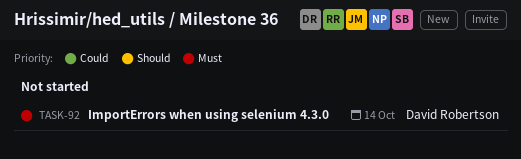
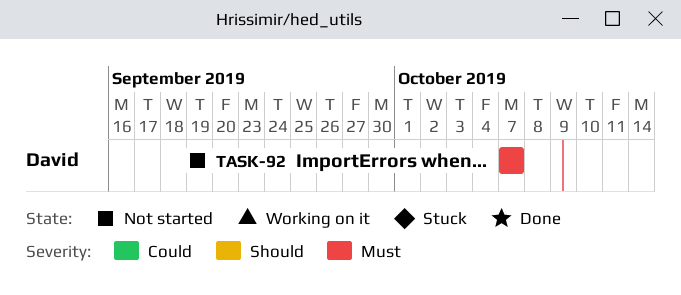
TASK-92, due: Oct 14 -> Oct 7

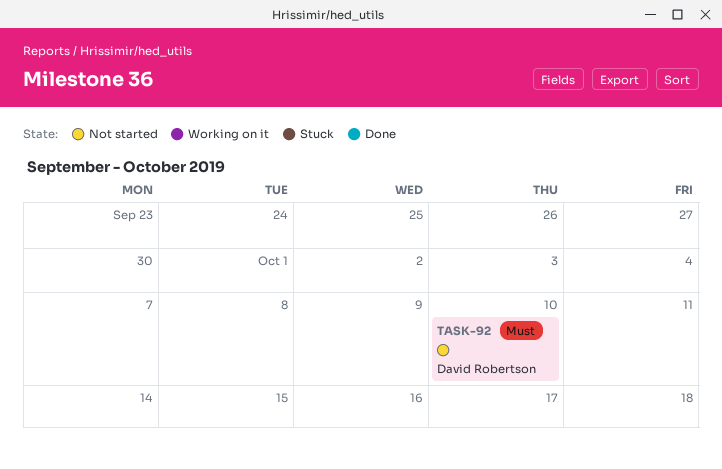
TASK-92, due: Oct 7 -> Oct 10

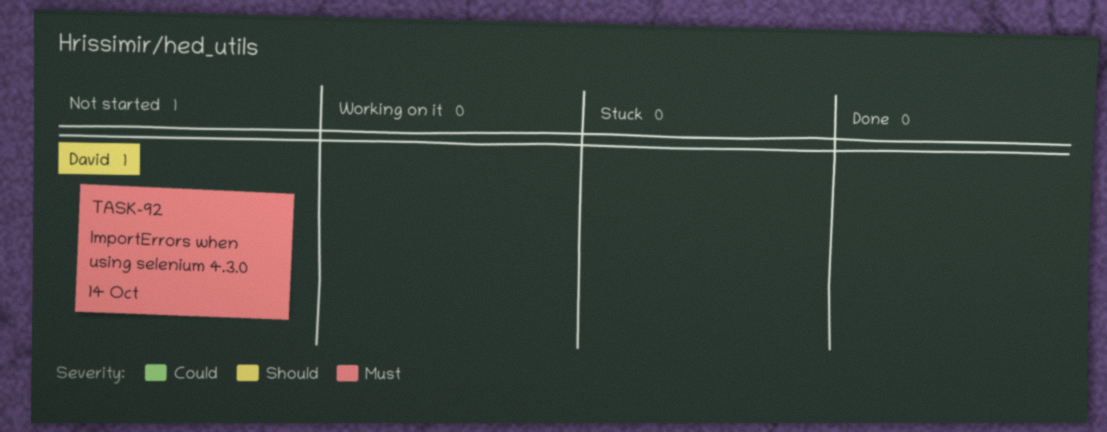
TASK-92, due: Oct 10 -> Oct 14

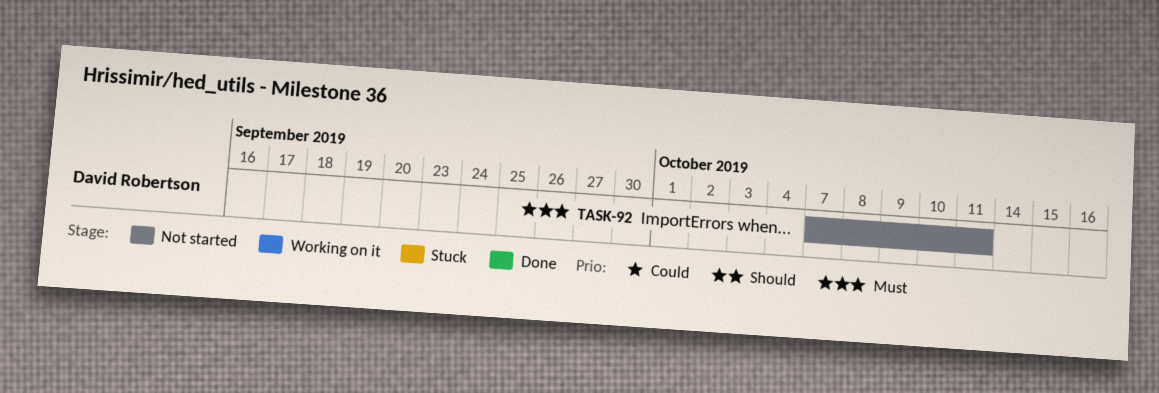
TASK-92, due: Oct 14 -> Oct 11

